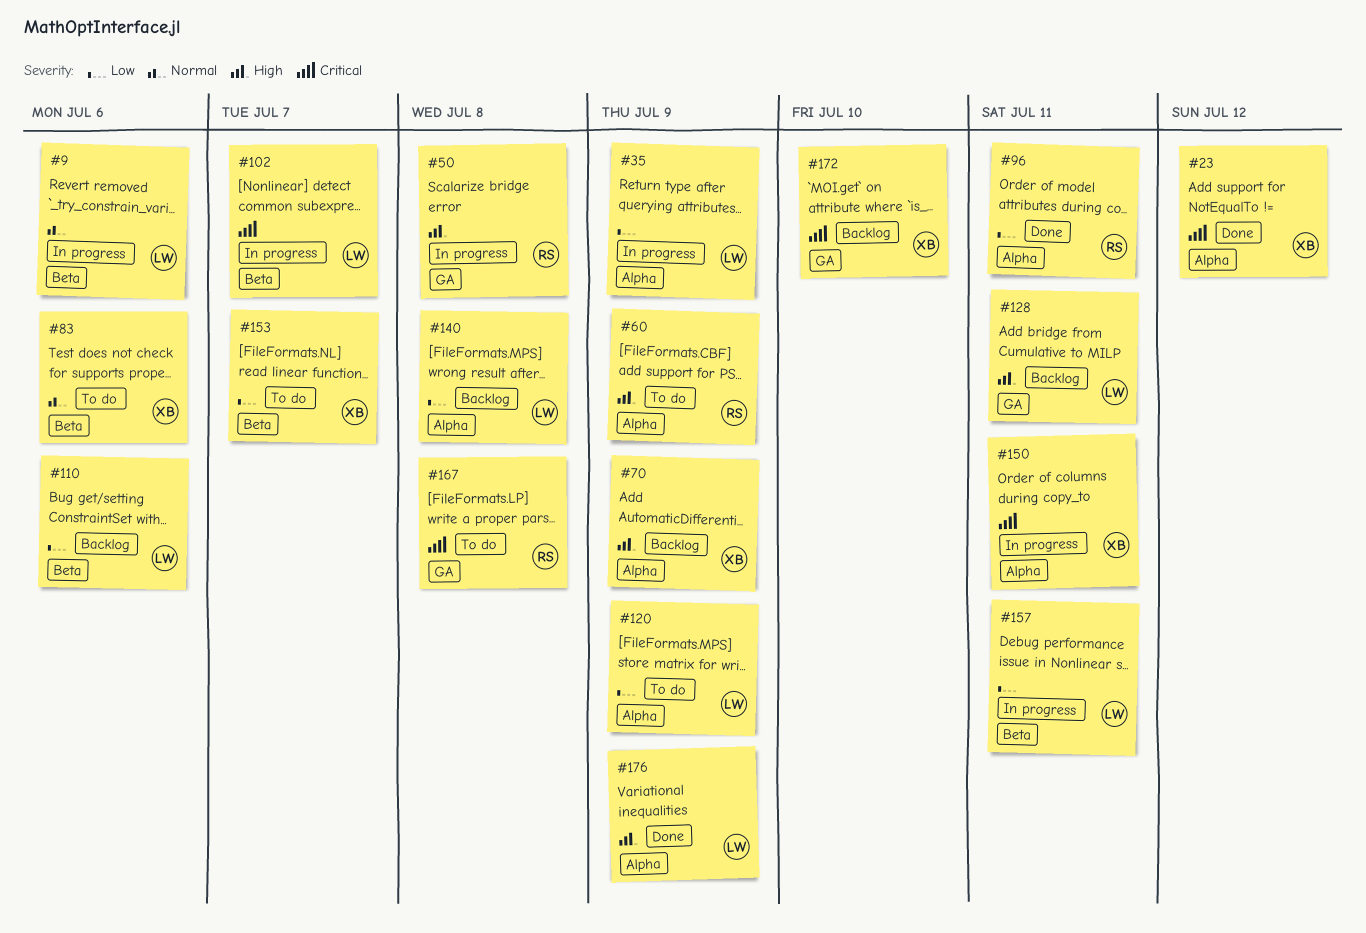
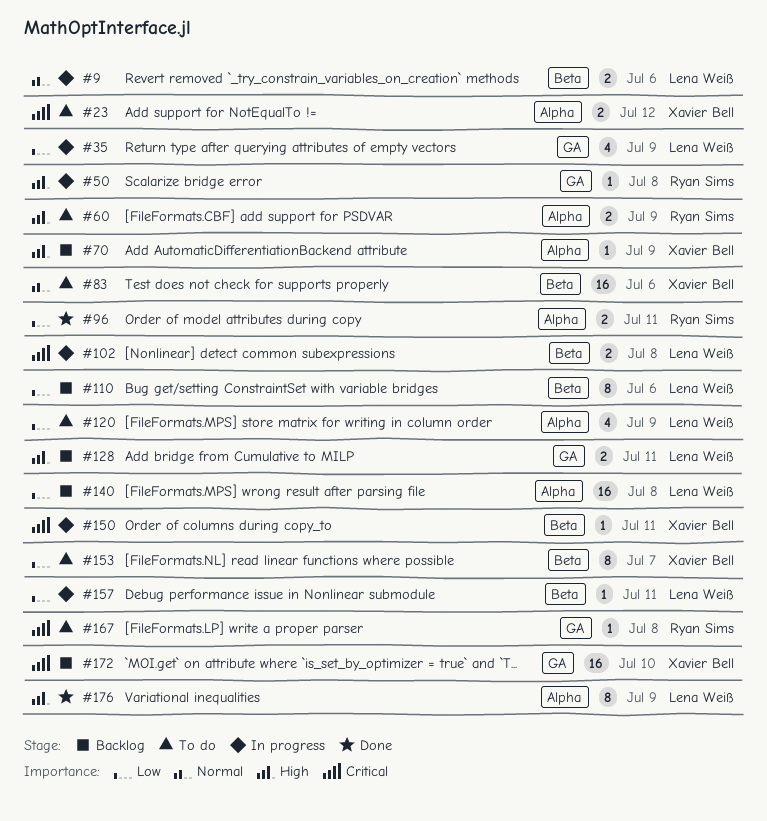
#23, status: Done -> To do
#35, label: Alpha -> GA
#102, due: Jul 7 -> Jul 8
#150, label: Alpha -> Beta

